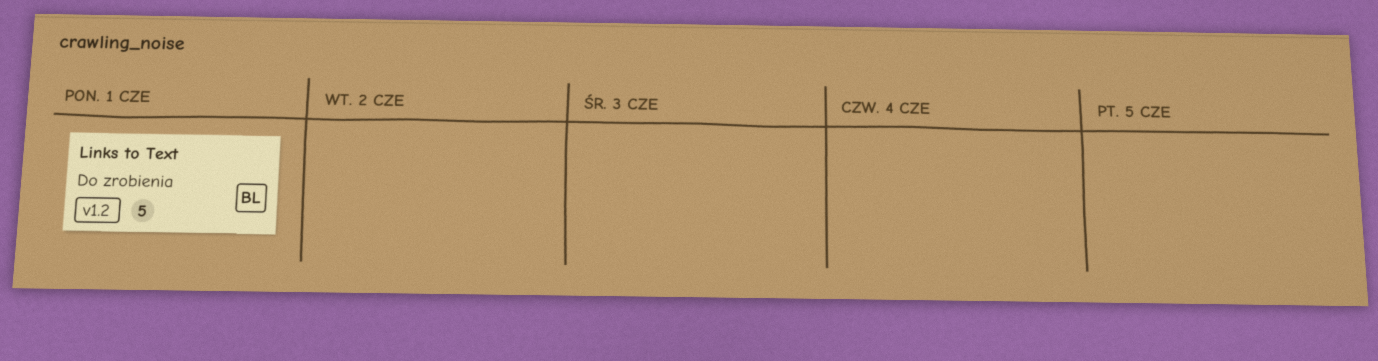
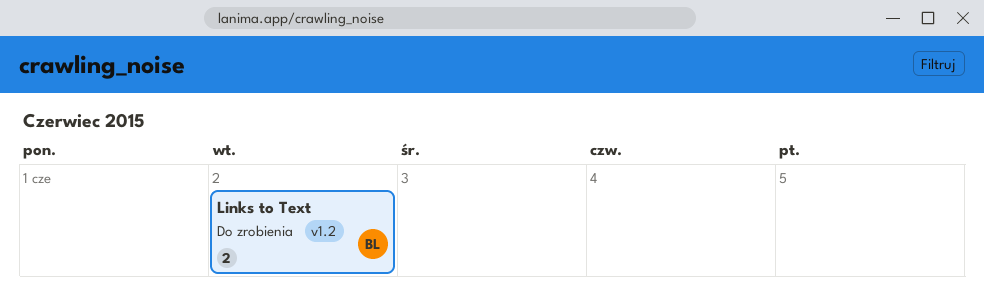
Links to Text, estimate: 5 -> 2
Links to Text, due: Jun 1 -> Jun 2

